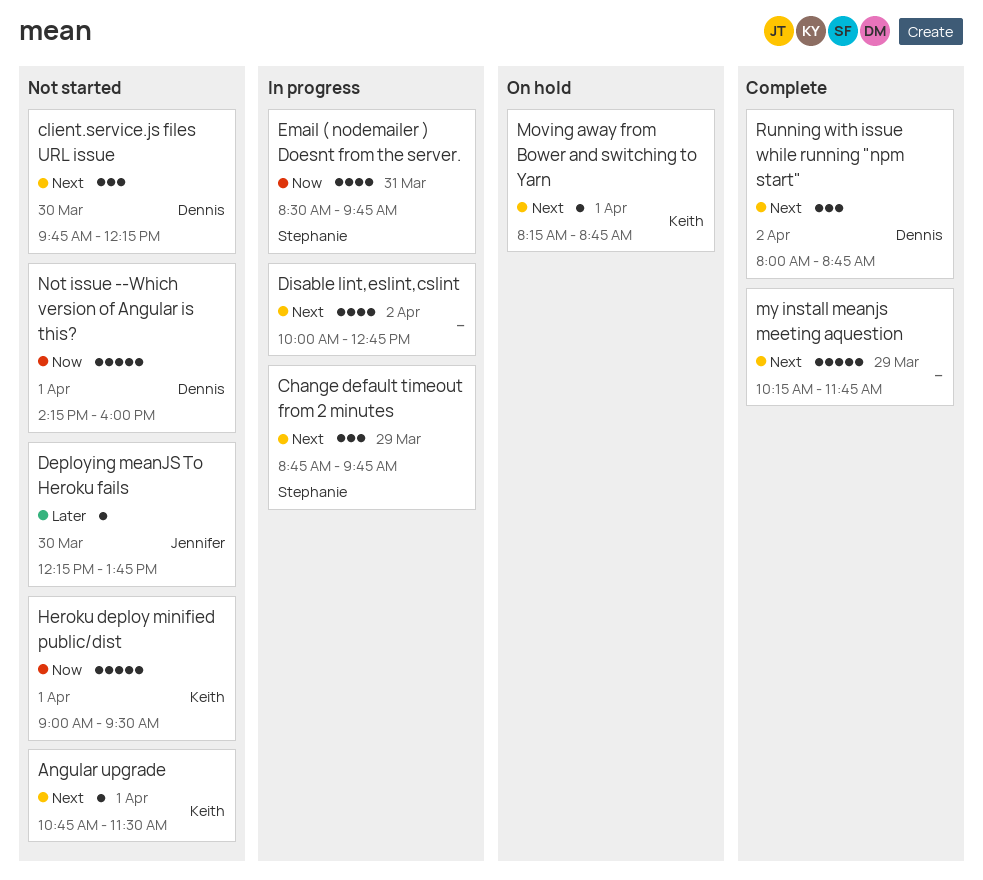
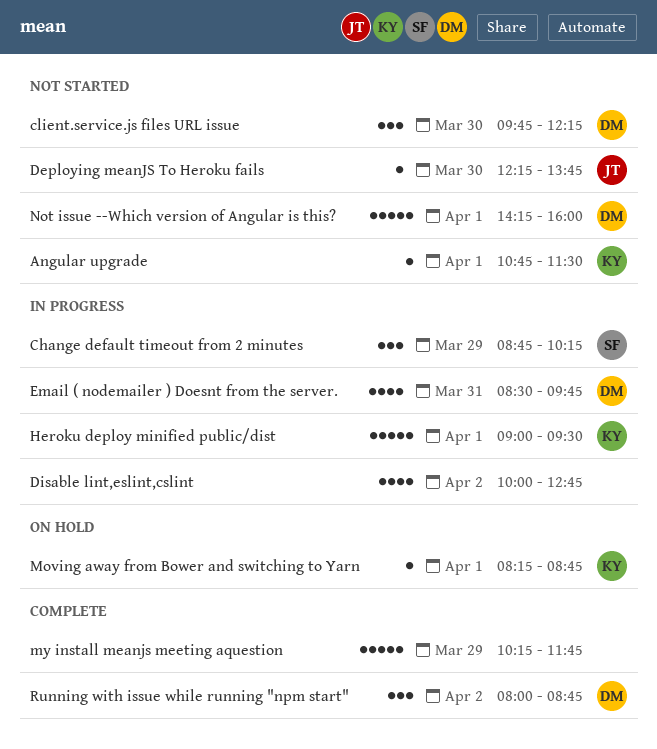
Change default timeout from 2 minutes, ends: 09:45 -> 10:15
Email ( nodemailer ) Doesnt from the server., owner: Stephanie -> Dennis
Heroku deploy minified public/dist, status: Not started -> In progress

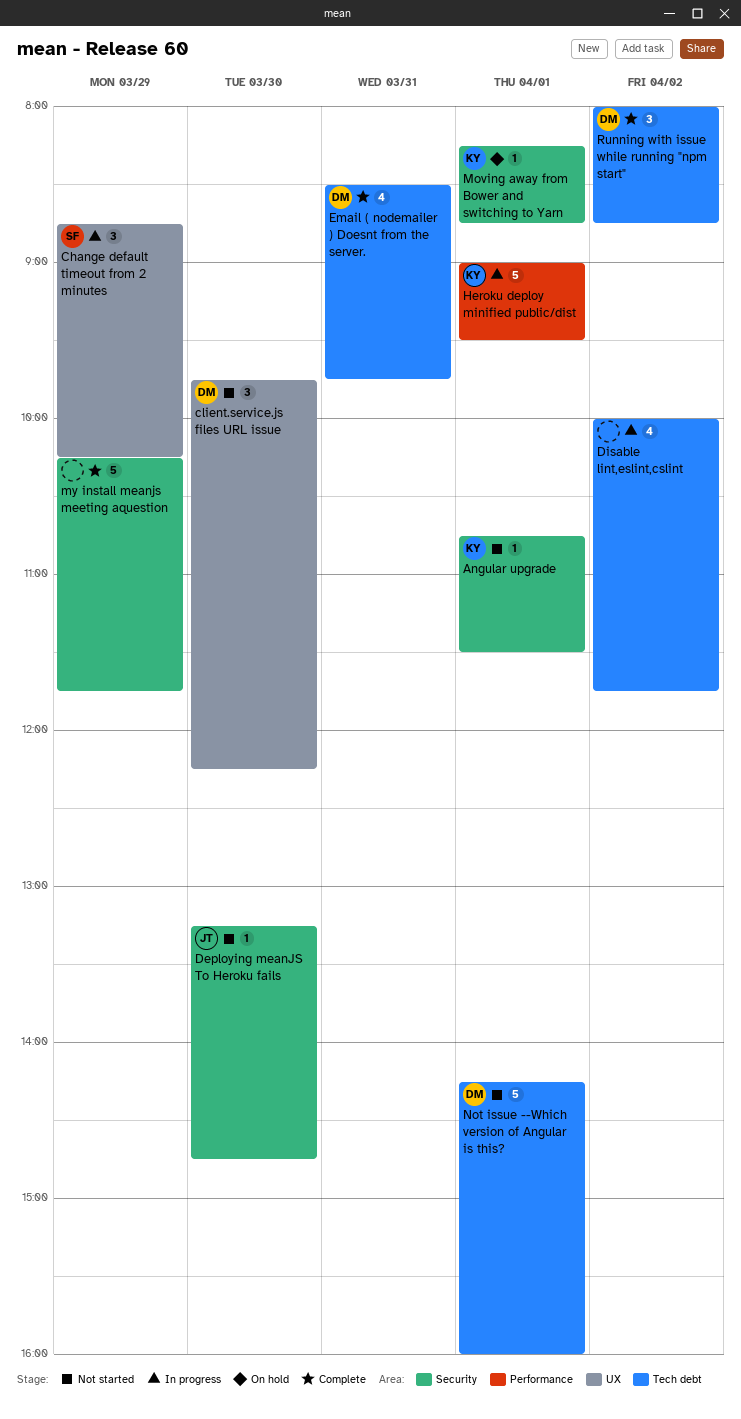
Deploying meanJS To Heroku fails, begins: 12:15 -> 13:15
Deploying meanJS To Heroku fails, ends: 13:45 -> 14:45
Disable lint,eslint,cslint, ends: 12:45 -> 11:45
Email ( nodemailer ) Doesnt from the server., status: In progress -> Complete

